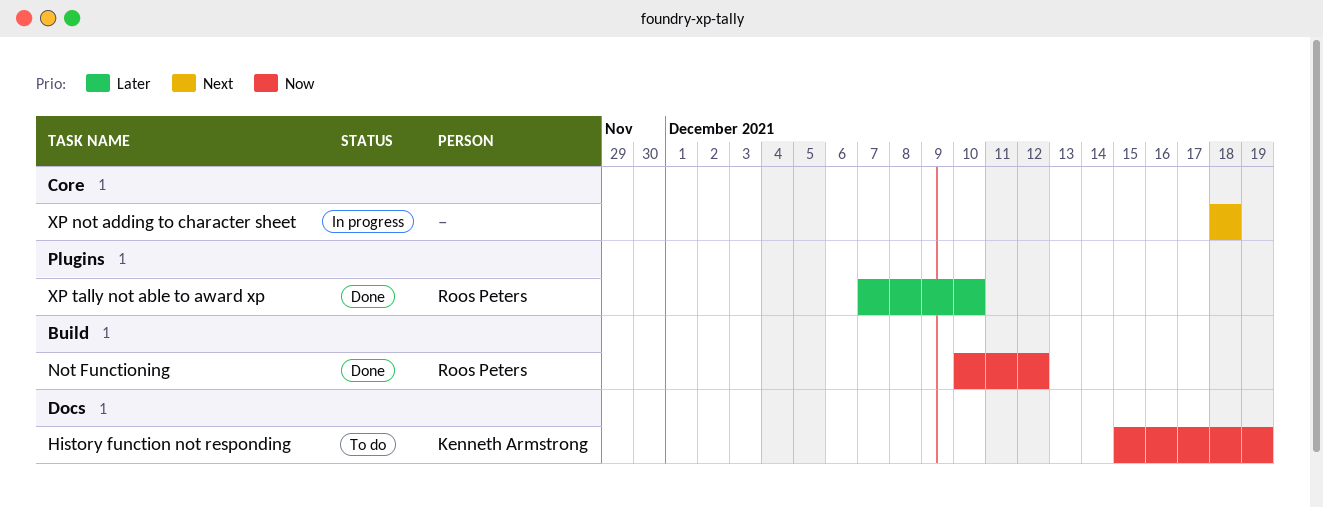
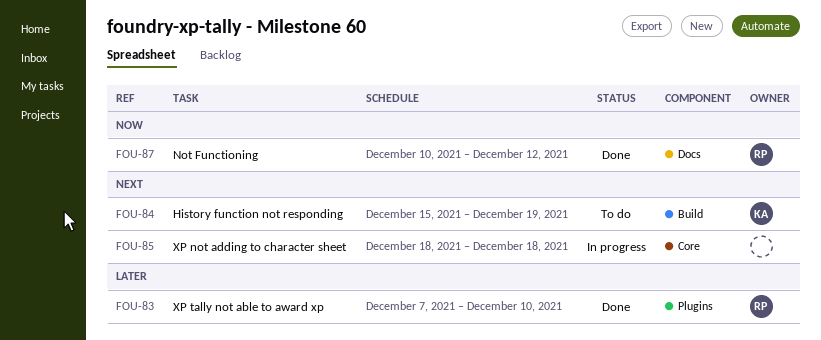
History function not responding, priority: Now -> Next
History function not responding, label: Docs -> Build
Not Functioning, label: Build -> Docs

